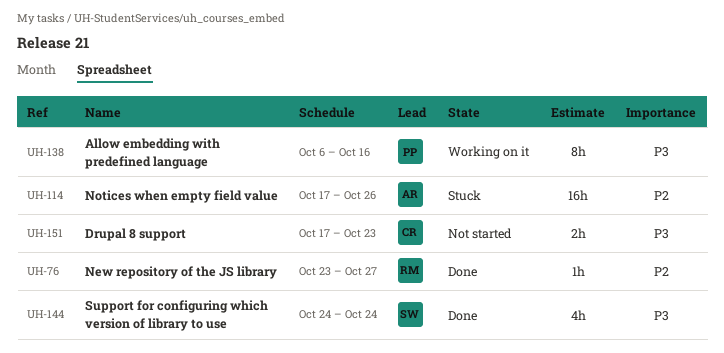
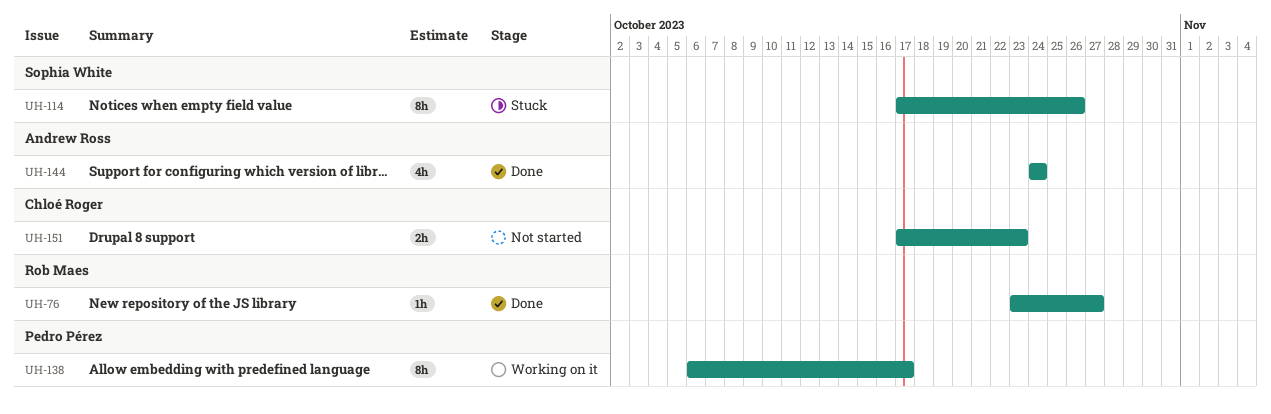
UH-114, owner: Andrew Ross -> Sophia White
UH-114, estimate: 16h -> 8h
UH-138, due: Oct 16 -> Oct 17
UH-144, owner: Sophia White -> Andrew Ross

